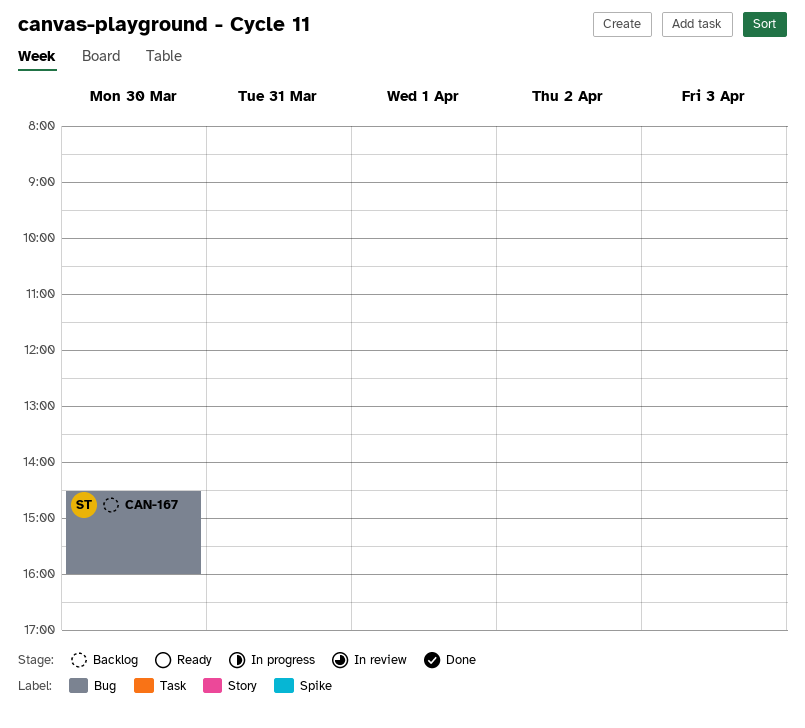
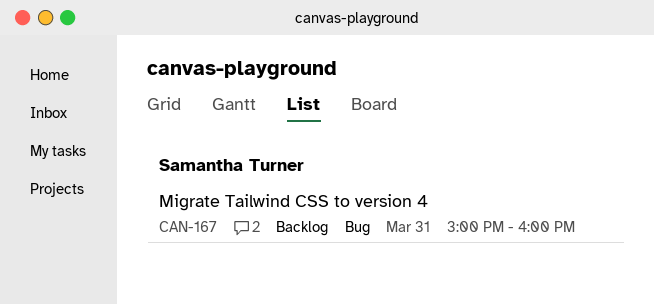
CAN-167, day: Mar 30 -> Mar 31
CAN-167, begins: 14:30 -> 15:00

